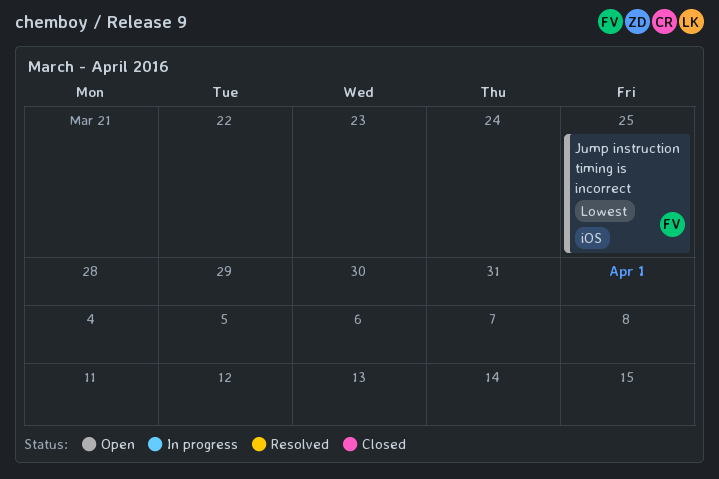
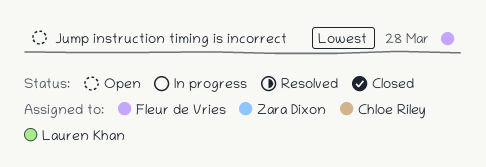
Jump instruction timing is incorrect, due: Mar 25 -> Mar 28

